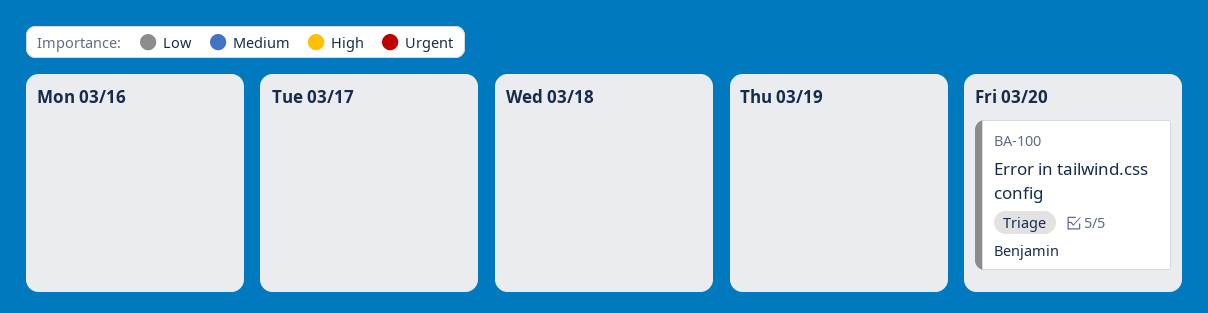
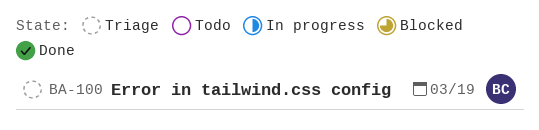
BA-100, due: Mar 20 -> Mar 19

